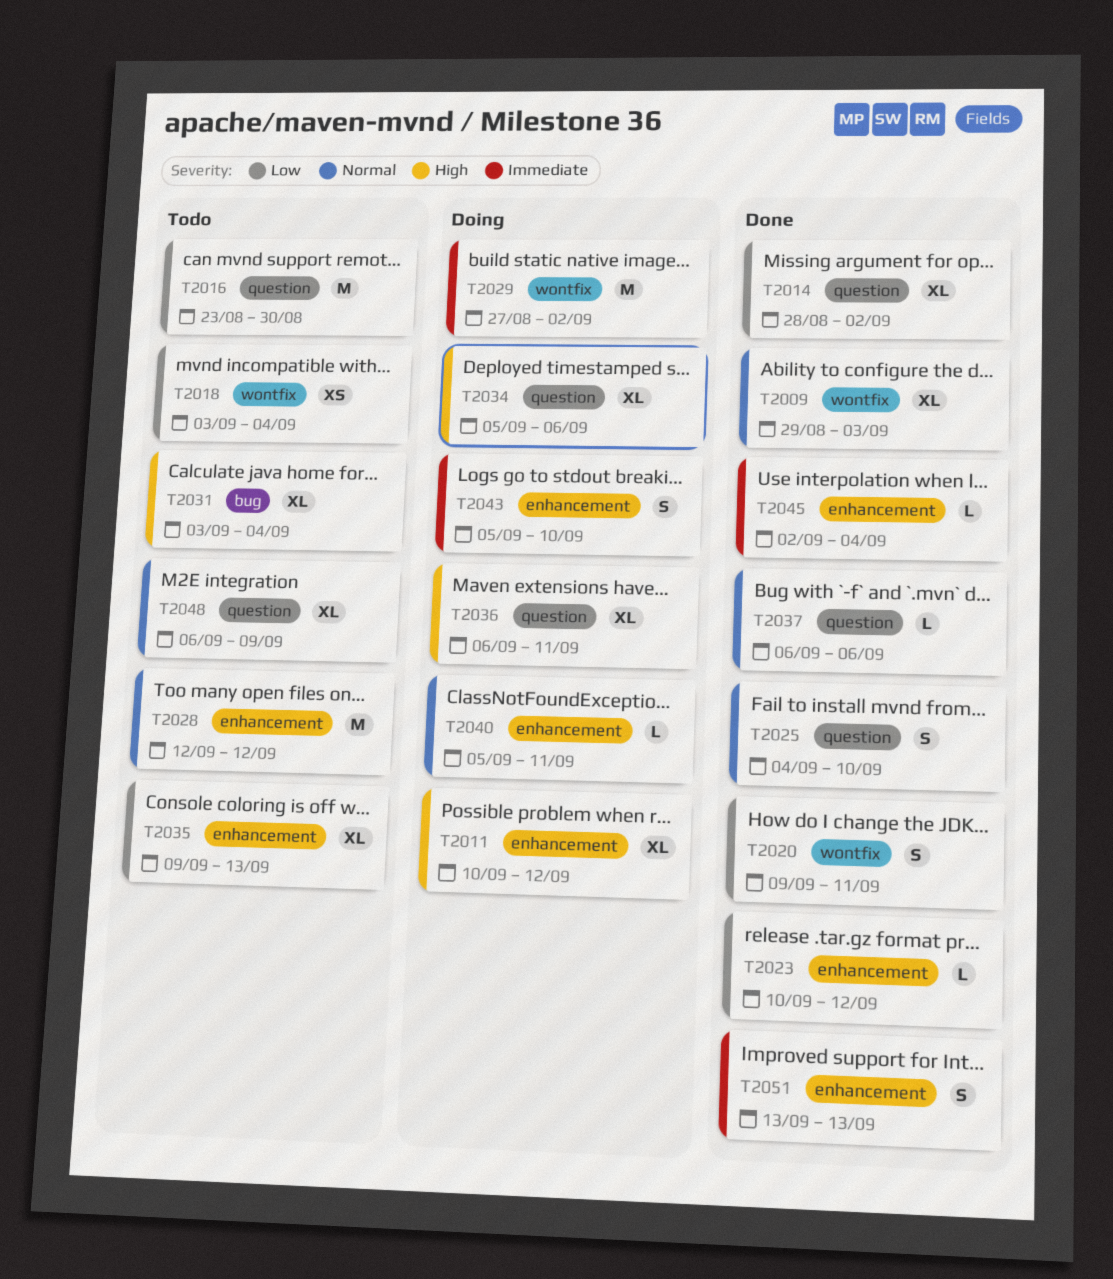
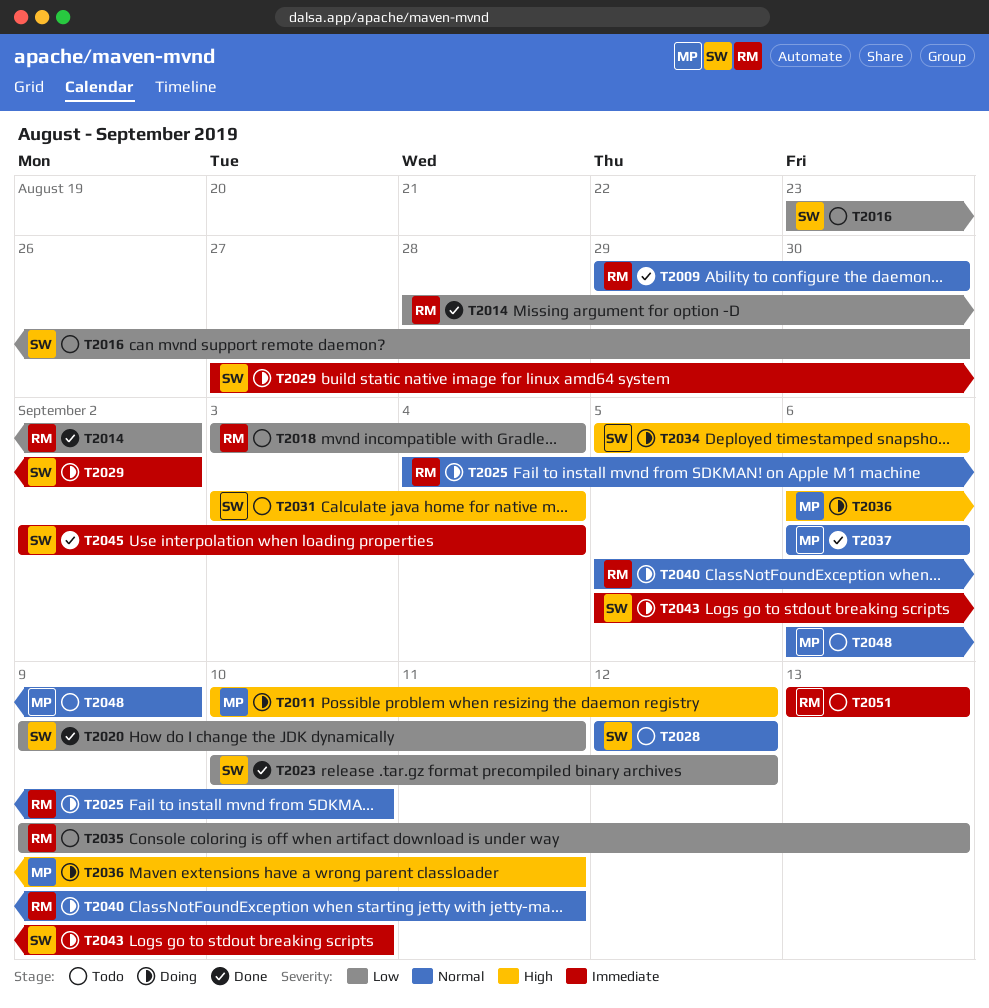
T2009, due: Sep 3 -> Aug 30
T2025, status: Done -> Doing
T2051, status: Done -> Todo

